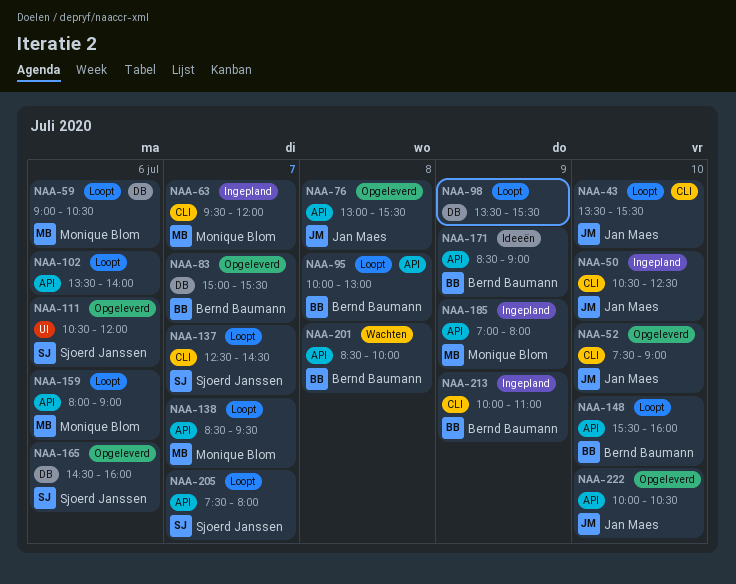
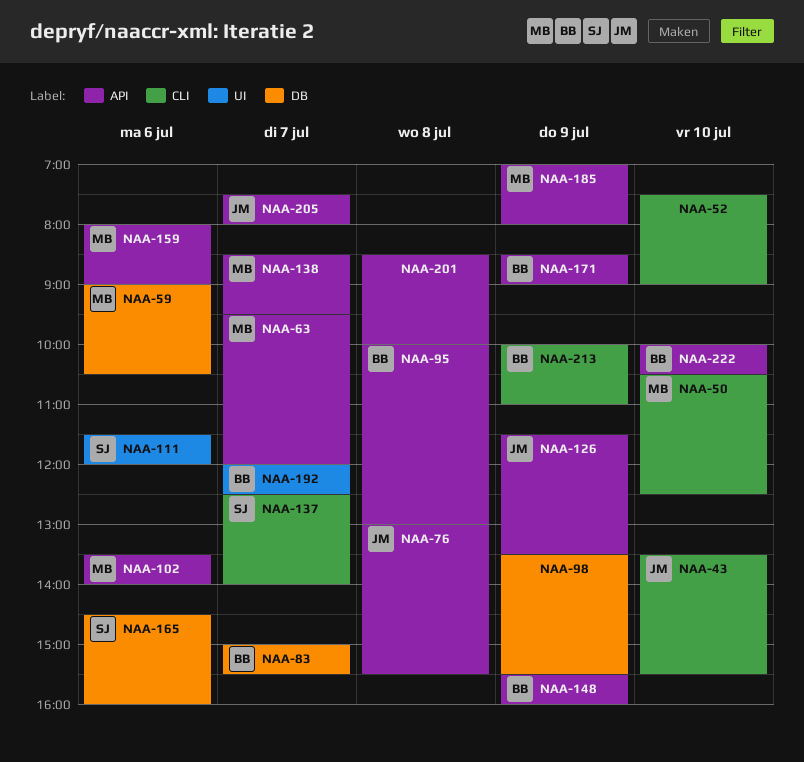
NAA-50, owner: Jan Maes -> Monique Blom
NAA-52, owner: Jan Maes -> none
NAA-63, label: CLI -> API
NAA-102, owner: none -> Monique Blom
NAA-111, begins: 10:30 -> 11:30
NAA-126: none -> present
NAA-137, ends: 14:30 -> 14:00
NAA-148, day: Jul 10 -> Jul 9
NAA-192: none -> present
NAA-201, owner: Bernd Baumann -> none
NAA-205, owner: Sjoerd Janssen -> Jan Maes
NAA-222, owner: Jan Maes -> Bernd Baumann

